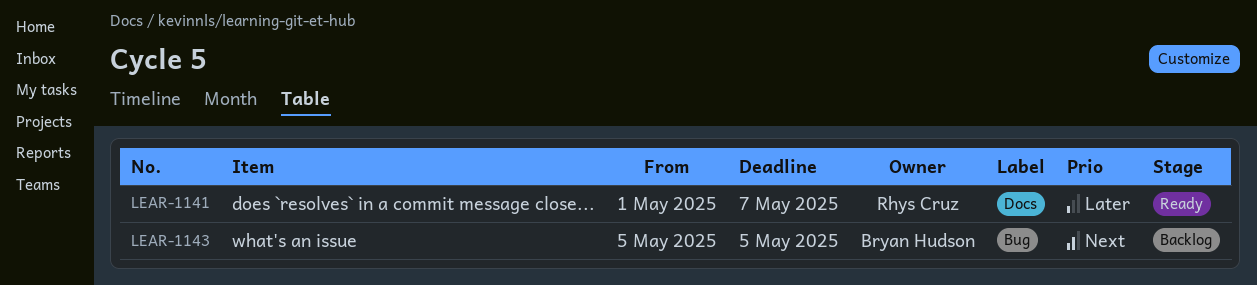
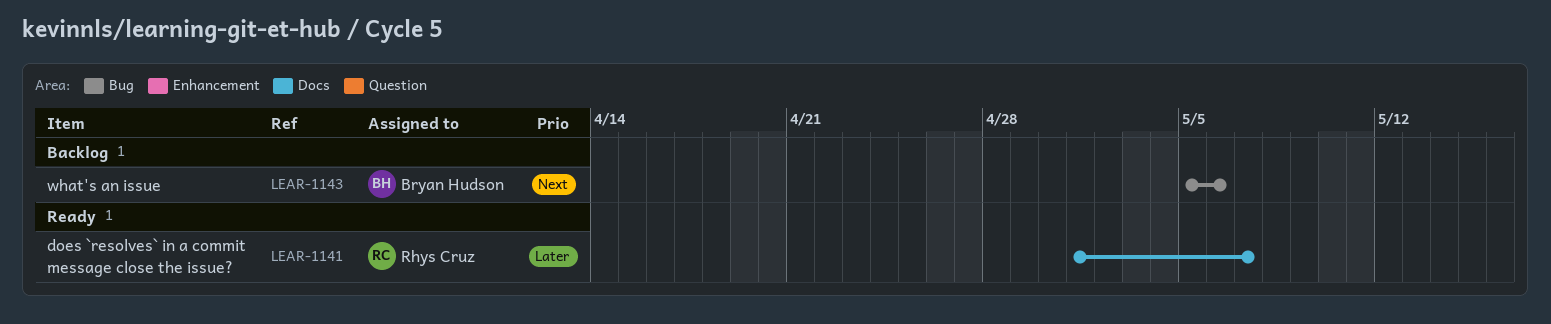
LEAR-1143, due: May 5 -> May 6

